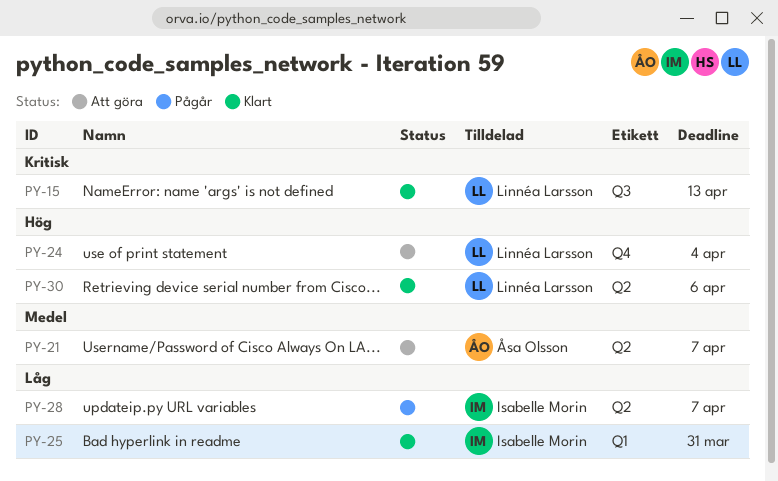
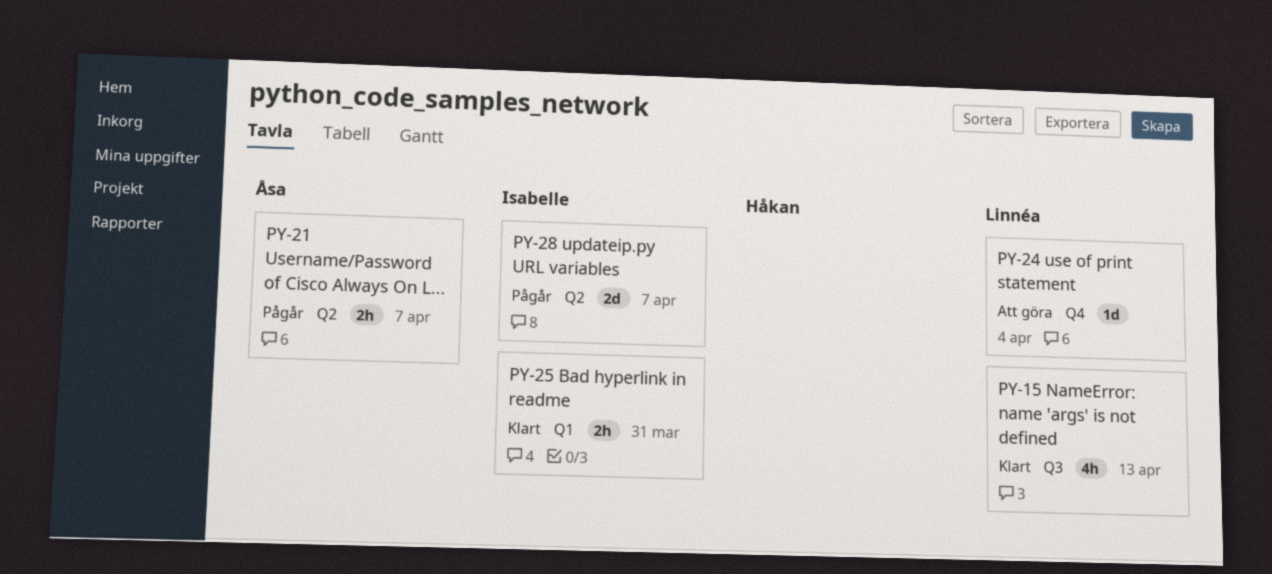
PY-21, status: Att göra -> Pågår
PY-30: present -> none

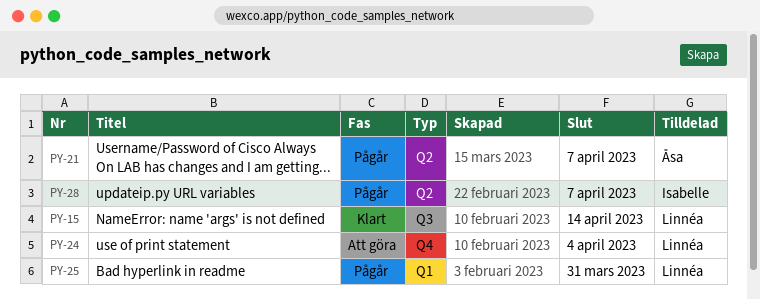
PY-15, due: Apr 13 -> Apr 14
PY-25, status: Klart -> Pågår
PY-25, owner: Isabelle -> Linnéa

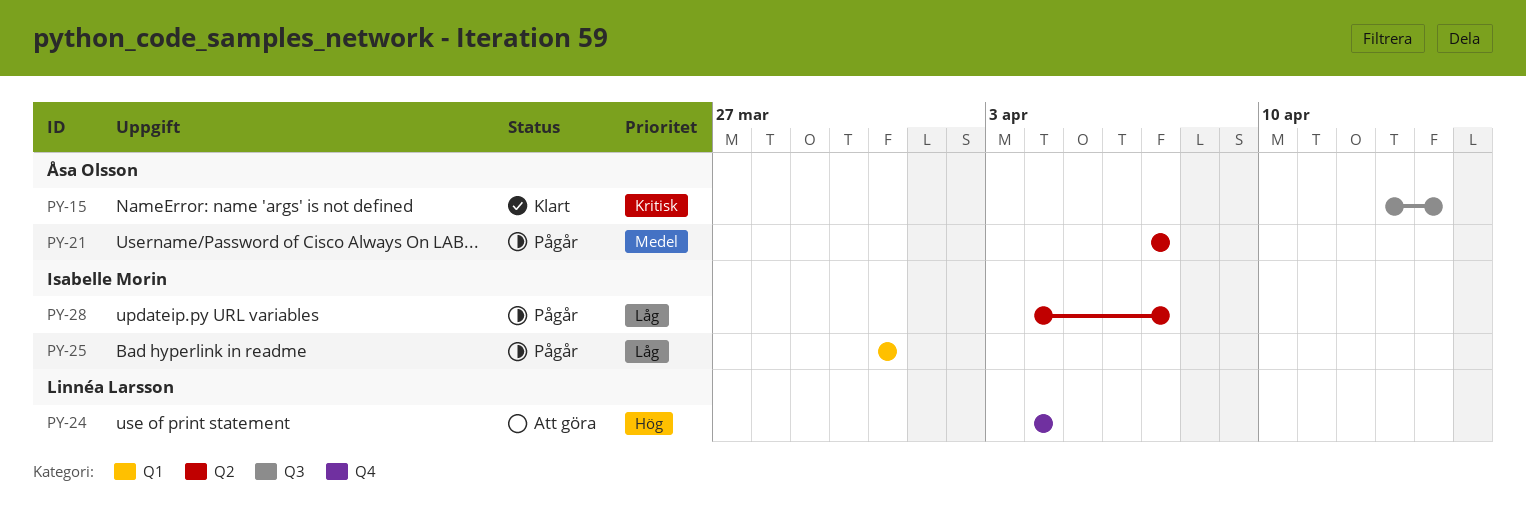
PY-15, owner: Linnéa Larsson -> Åsa Olsson
PY-25, owner: Linnéa Larsson -> Isabelle Morin

